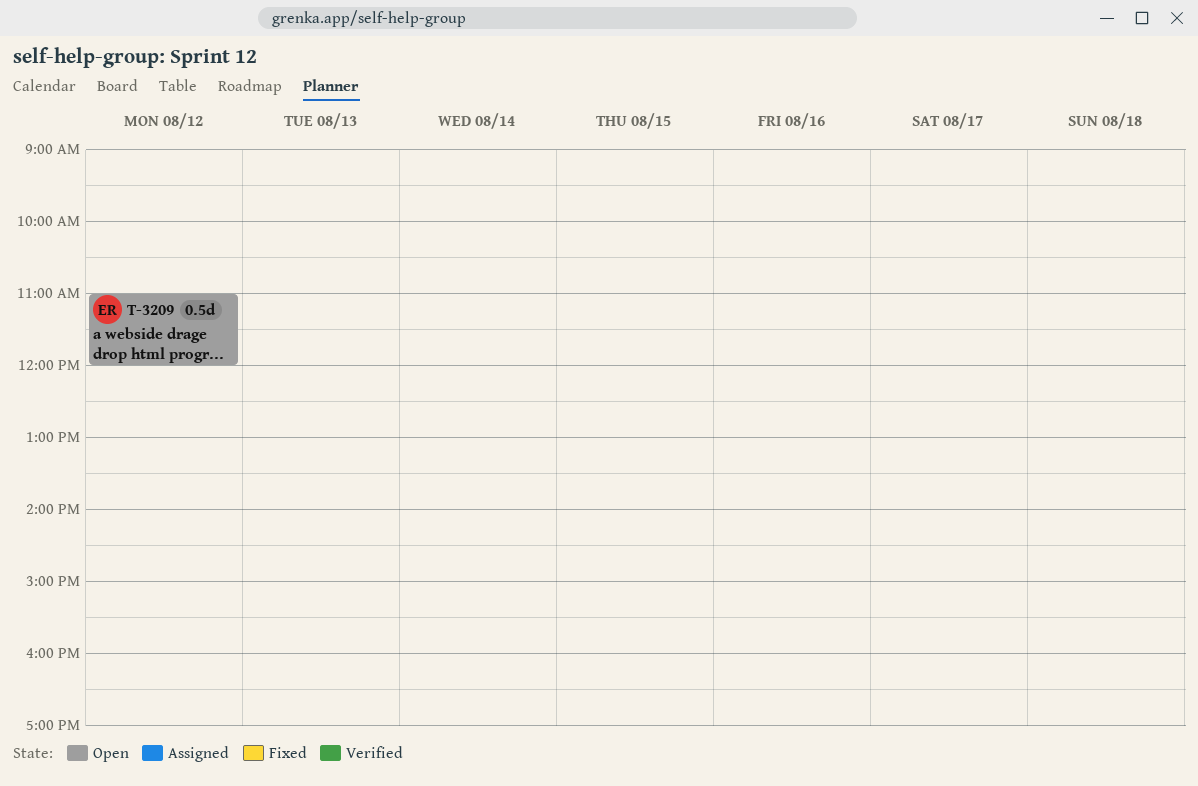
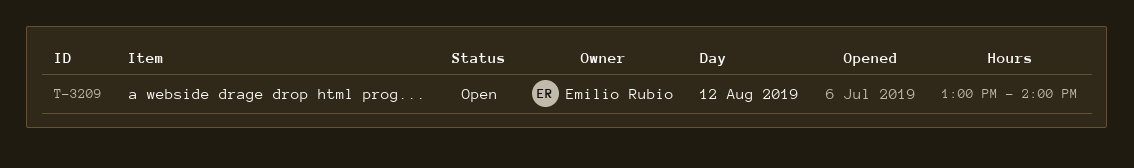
T-3209, begins: 11:00 -> 13:00
T-3209, ends: 12:00 -> 14:00

